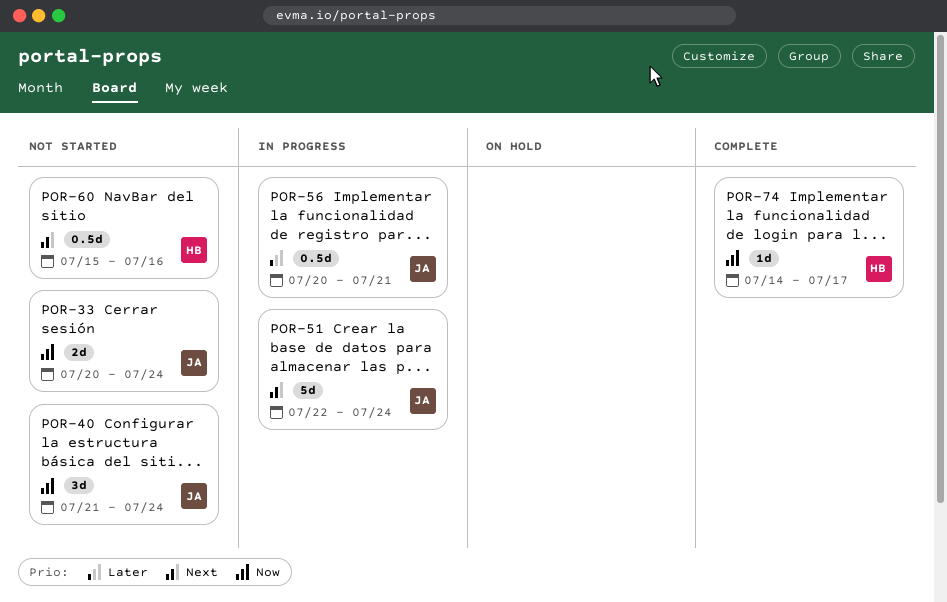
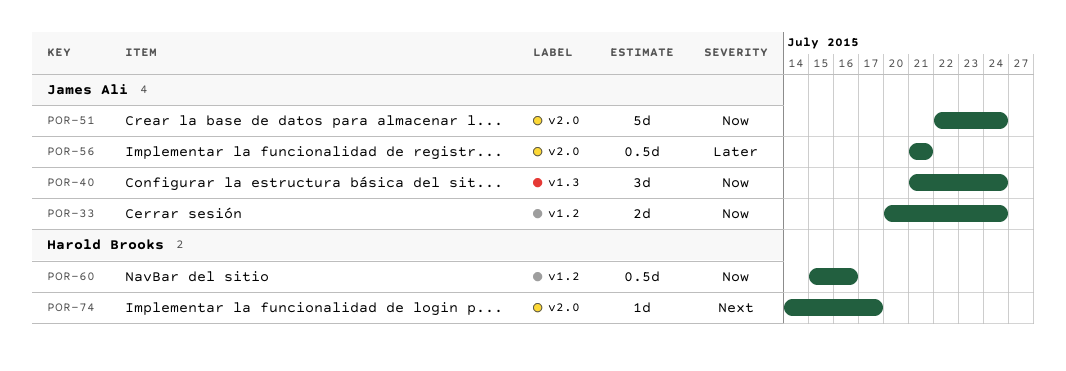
POR-51, priority: Next -> Now
POR-56, start: Jul 20 -> Jul 21
POR-60, priority: Next -> Now
POR-74, priority: Now -> Next

